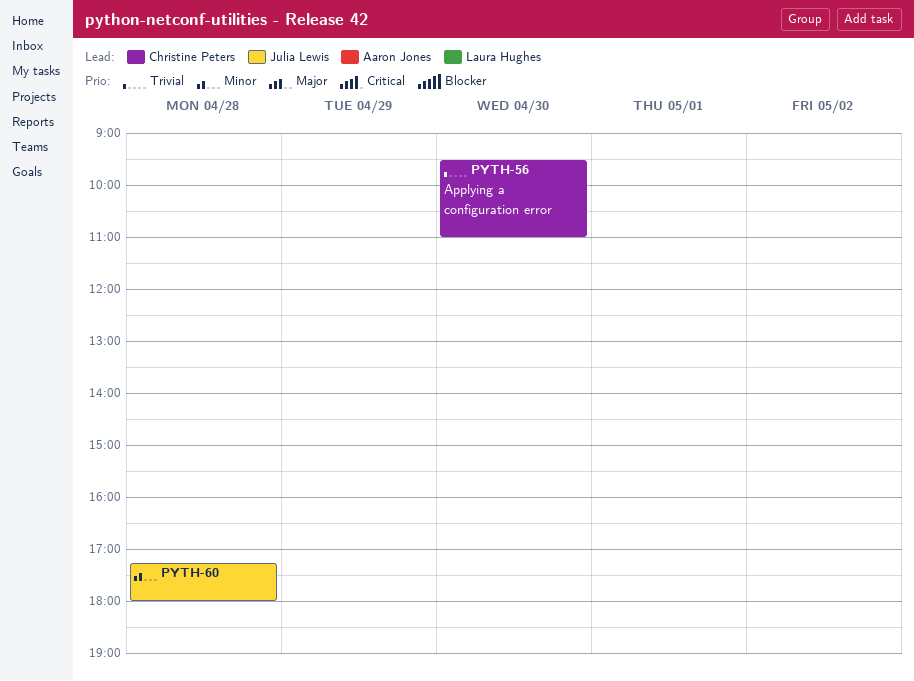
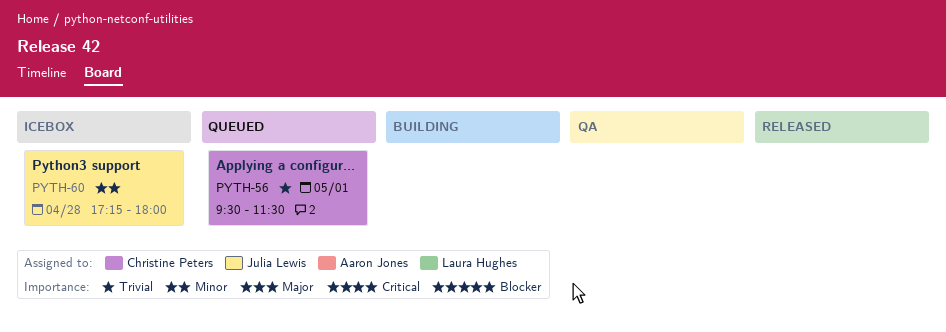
PYTH-56, day: Apr 30 -> May 1
PYTH-56, ends: 11:00 -> 11:30

